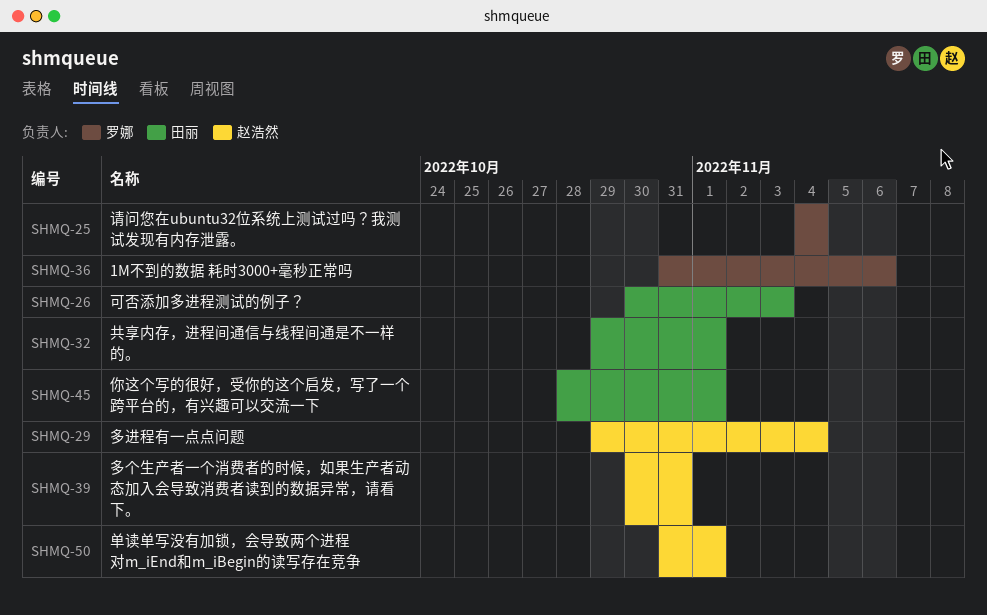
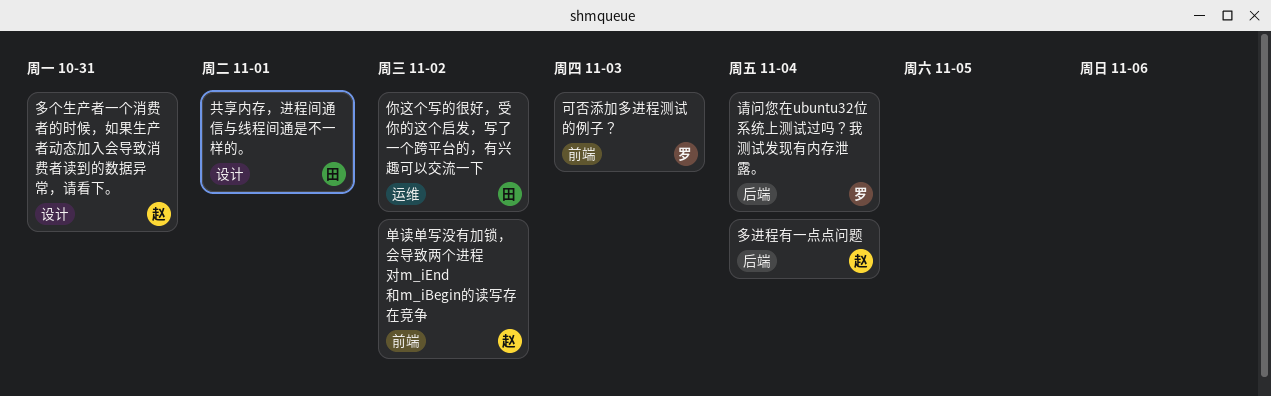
1M不到的数据 耗时3000+毫秒正常吗: present -> none
你这个写的很好，受你的这个启发，写了一个跨平台的，有兴趣可以交流一下, due: Nov 1 -> Nov 2
单读单写没有加锁，会导致两个进程对m_iEnd和m_iBegin的读写存在竞争, due: Nov 1 -> Nov 2
可否添加多进程测试的例子？, owner: 田丽 -> 罗娜

